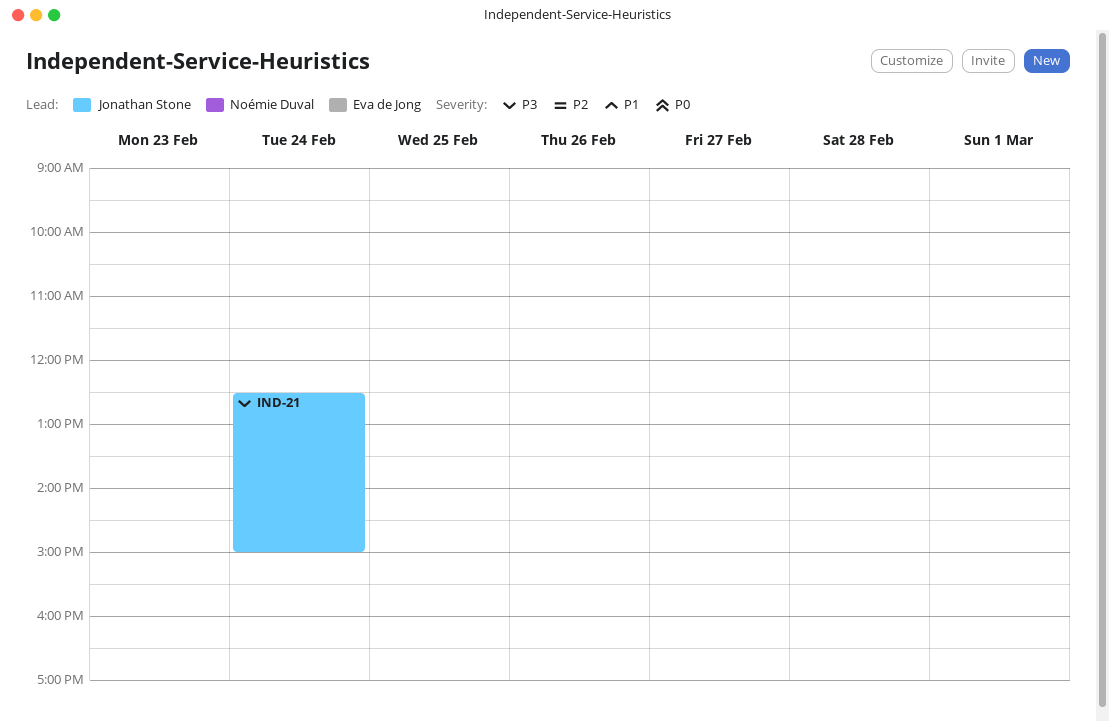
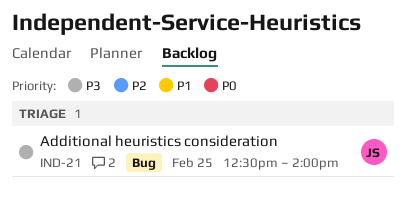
IND-21, day: Feb 24 -> Feb 25
IND-21, ends: 15:00 -> 14:00

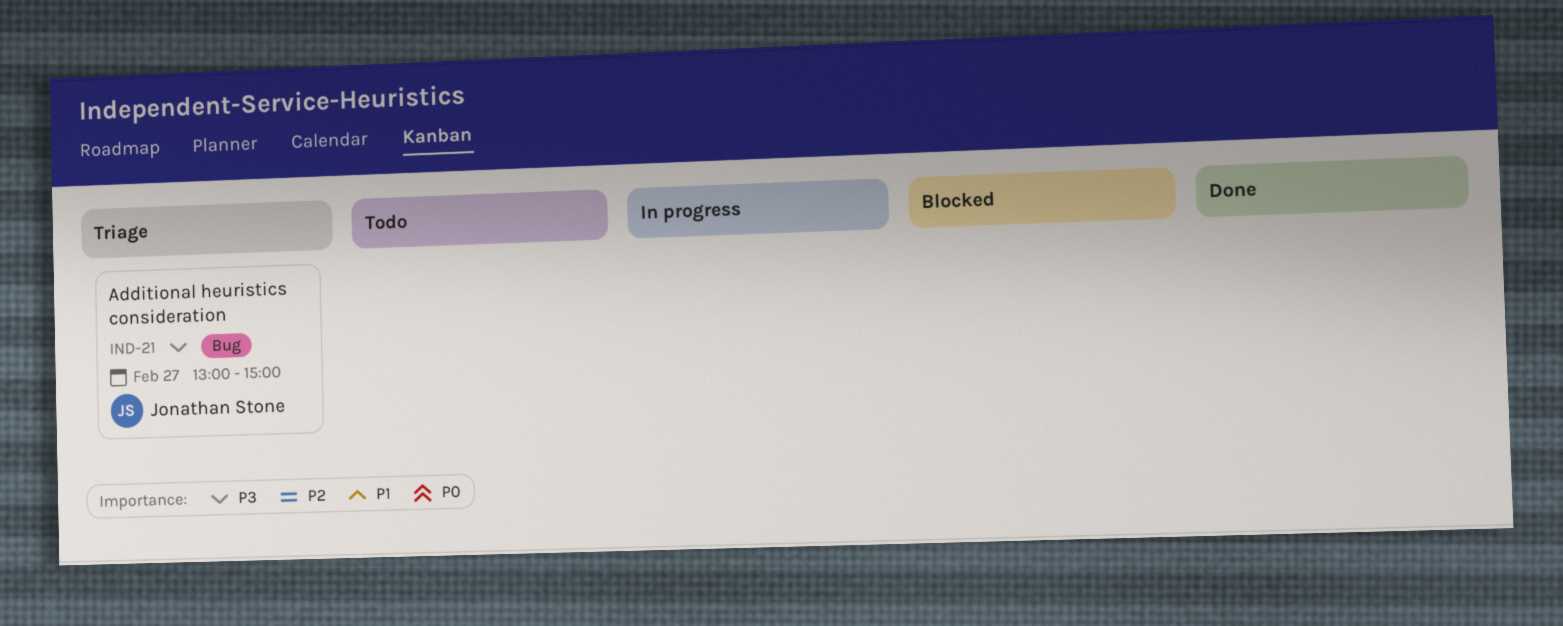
IND-21, day: Feb 25 -> Feb 27
IND-21, begins: 12:30 -> 13:00
IND-21, ends: 14:00 -> 15:00

